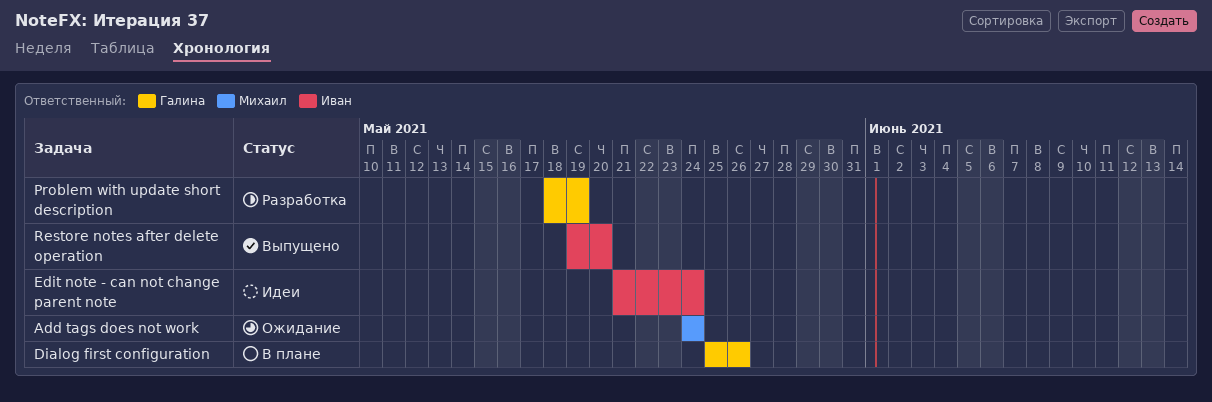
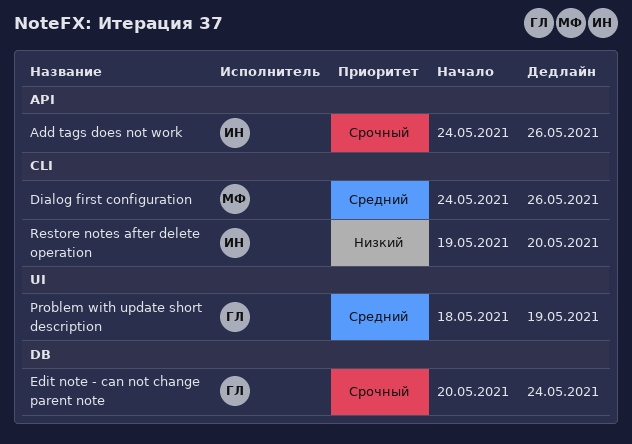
Add tags does not work, owner: Михаил -> Иван
Add tags does not work, due: May 24 -> May 26
Dialog first configuration, owner: Галина -> Михаил
Dialog first configuration, start: May 25 -> May 24
Edit note - can not change parent note, owner: Иван -> Галина
Edit note - can not change parent note, start: May 21 -> May 20

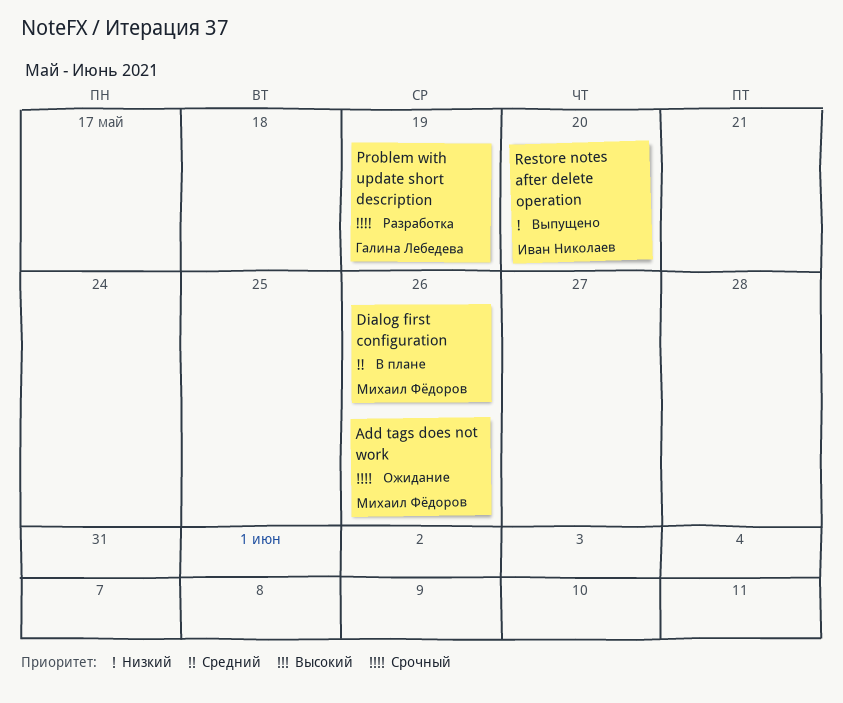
Add tags does not work, owner: Иван Николаев -> Михаил Фёдоров
Edit note - can not change parent note: present -> none
Problem with update short description, priority: Средний -> Срочный

